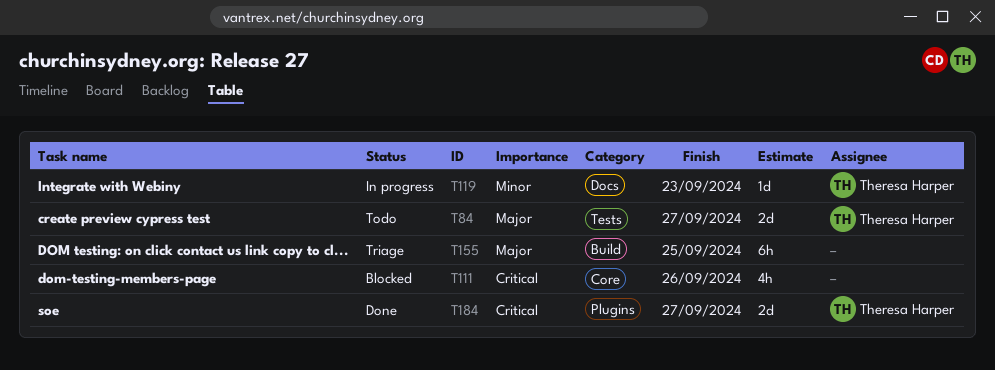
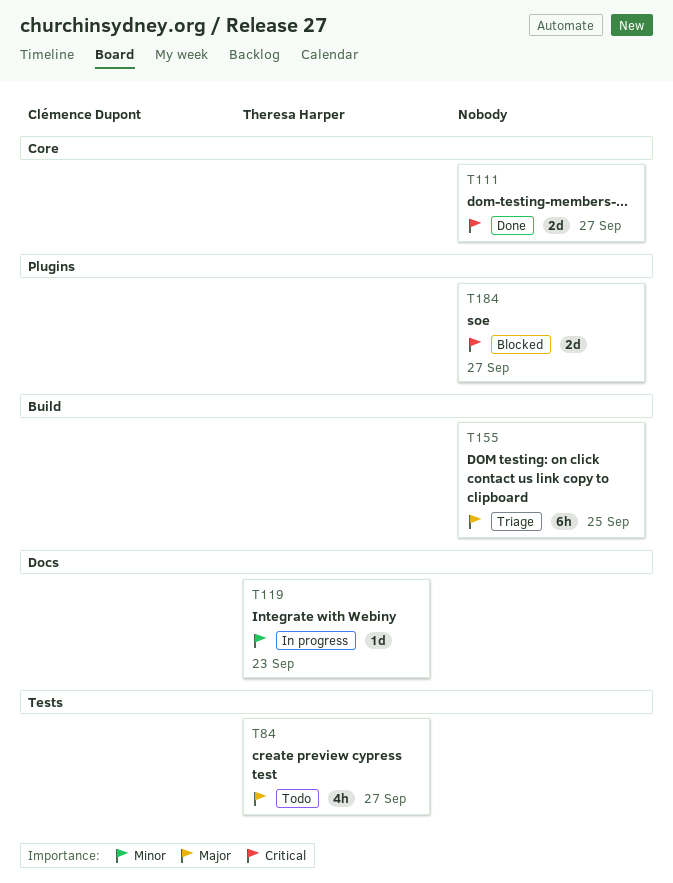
T84, estimate: 2d -> 4h
T111, status: Blocked -> Done
T111, estimate: 4h -> 2d
T111, due: Sep 26 -> Sep 27
T184, status: Done -> Blocked
T184, owner: Theresa Harper -> none

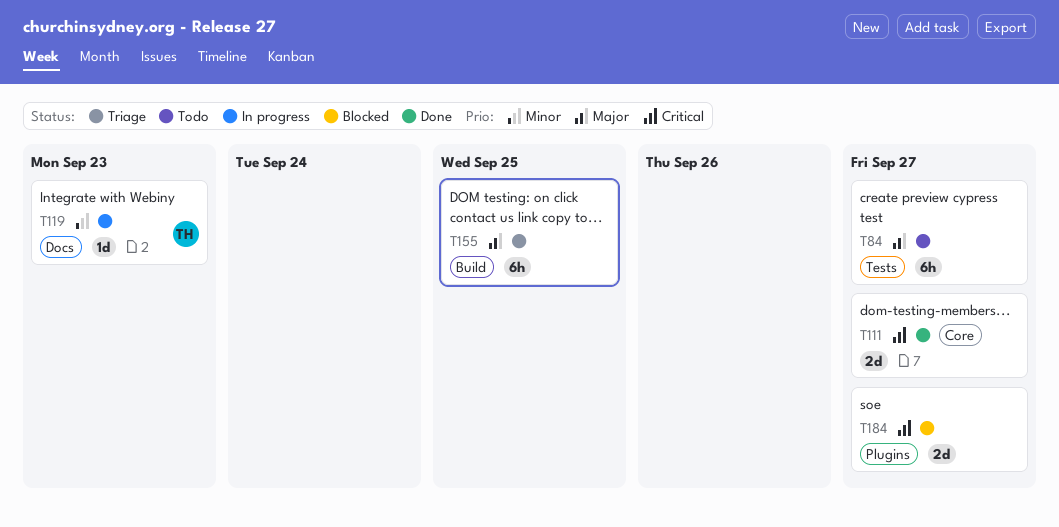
T84, owner: Theresa Harper -> none
T84, estimate: 4h -> 6h

